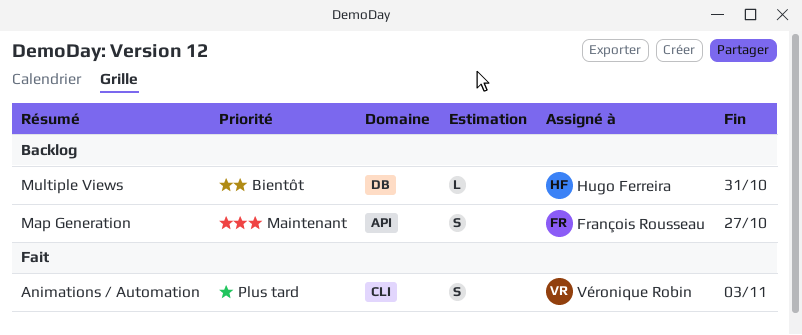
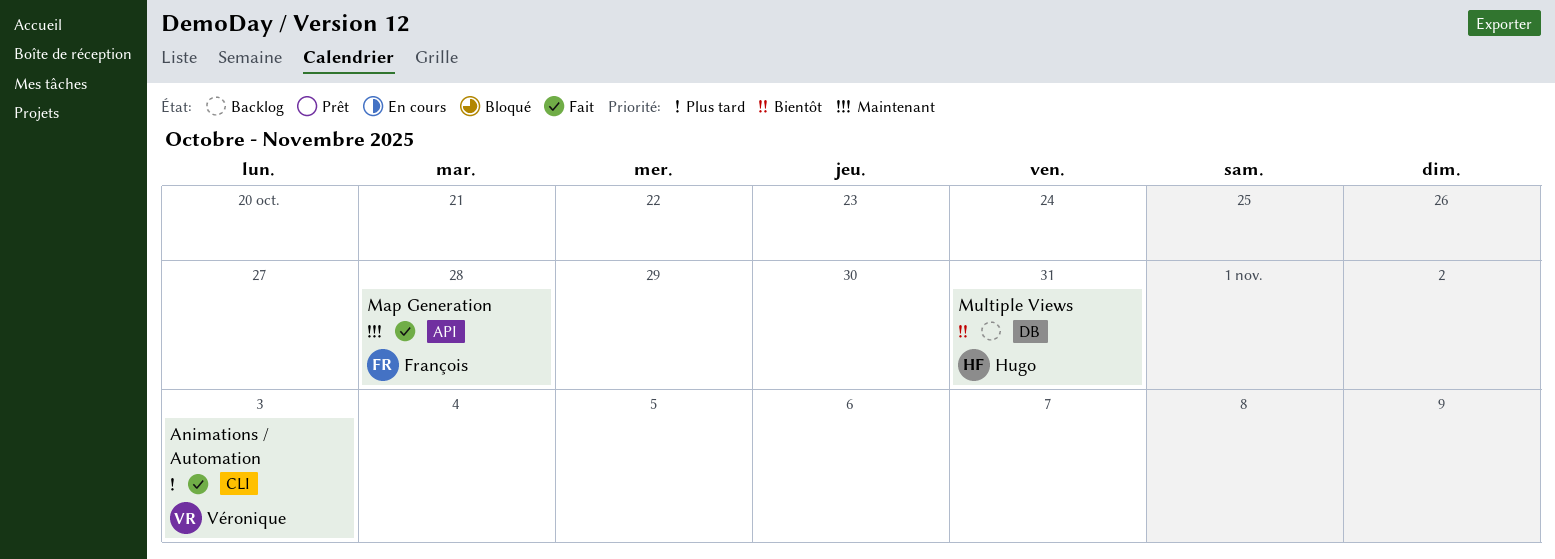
Map Generation, status: Backlog -> Fait
Map Generation, due: Oct 27 -> Oct 28

